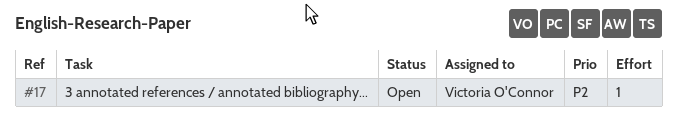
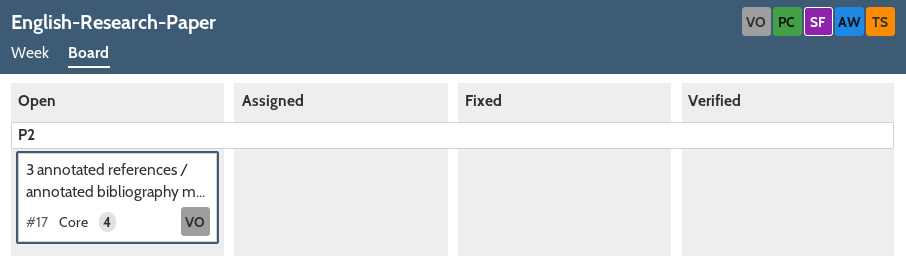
#17, estimate: 1 -> 4

